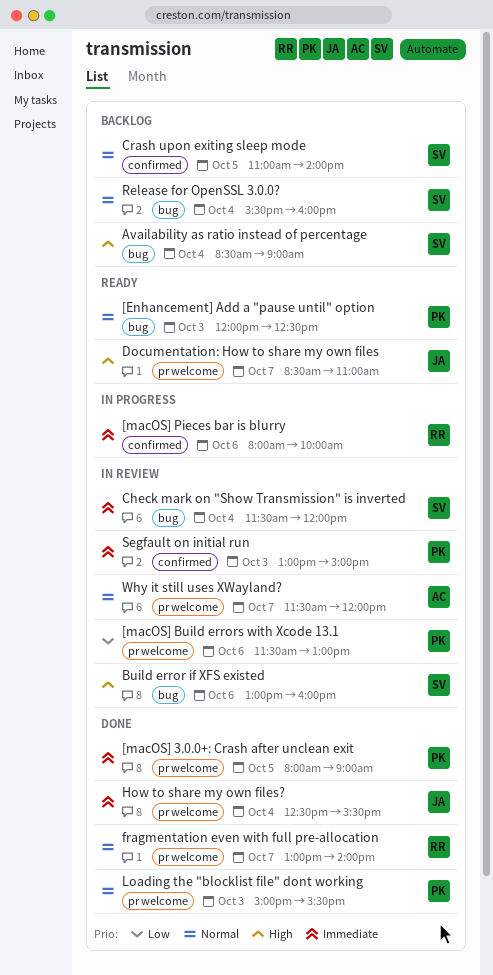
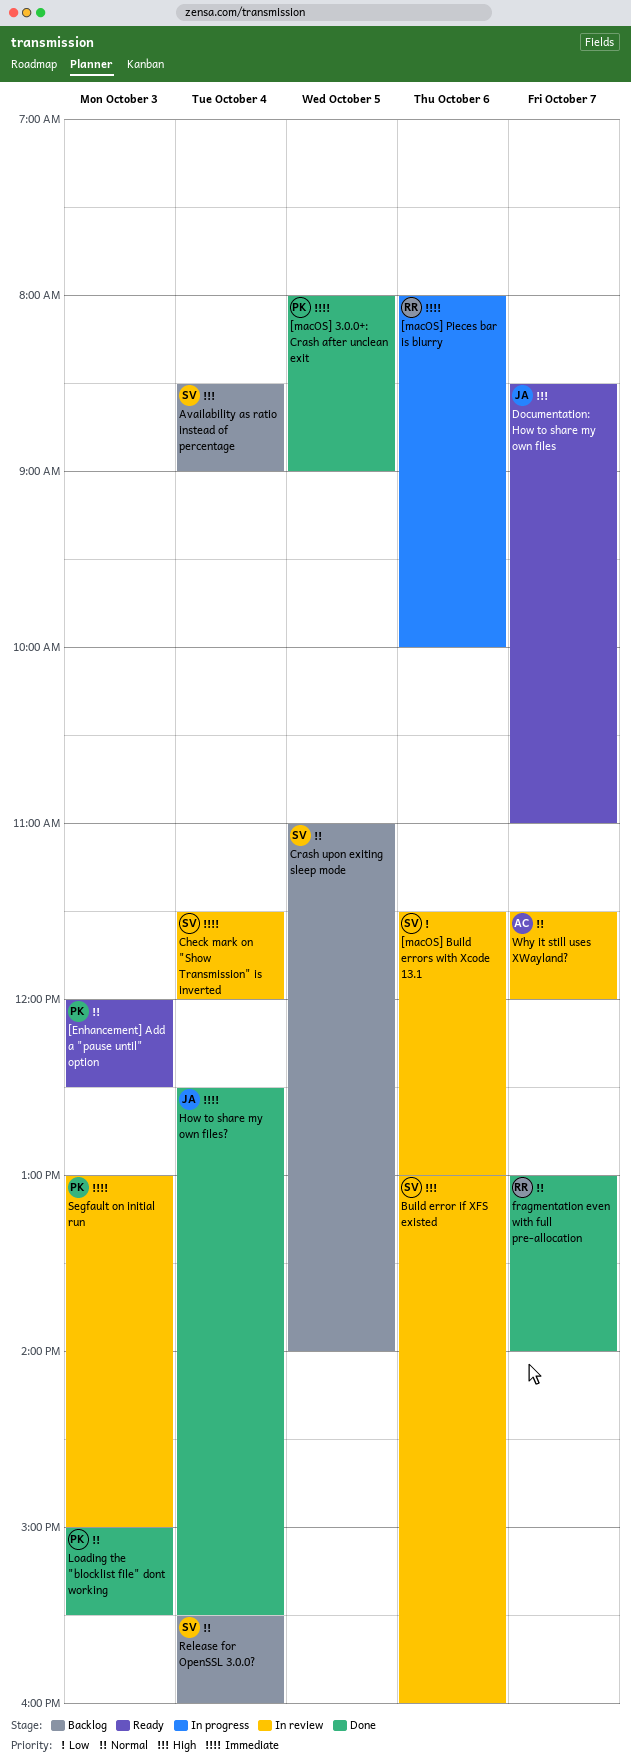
[macOS] Build errors with Xcode 13.1, owner: PK -> SV

